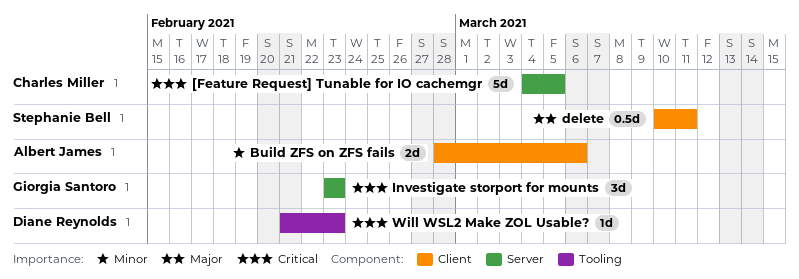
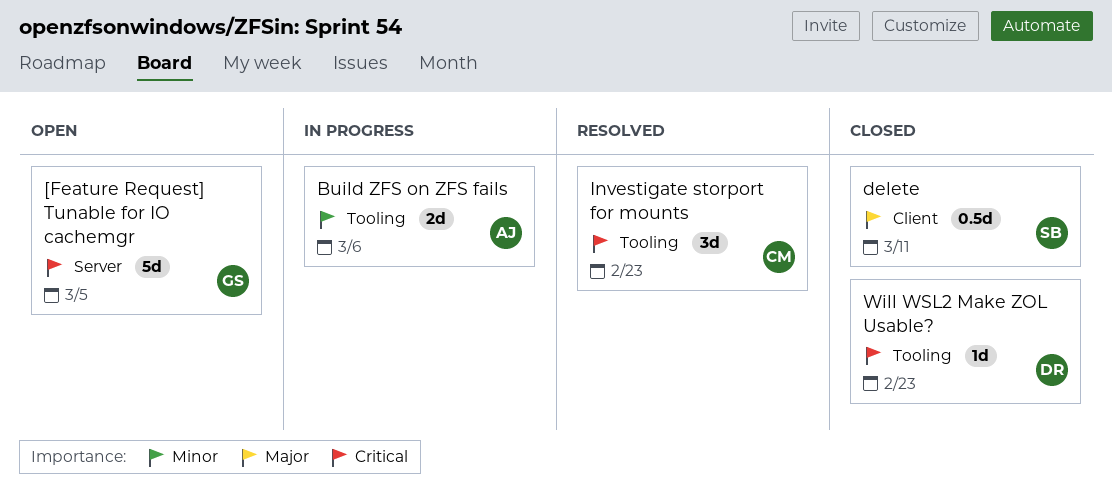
[Feature Request] Tunable for IO cachemgr, owner: Charles Miller -> Giorgia Santoro
Build ZFS on ZFS fails, label: Client -> Tooling
Investigate storport for mounts, owner: Giorgia Santoro -> Charles Miller
Investigate storport for mounts, label: Server -> Tooling

